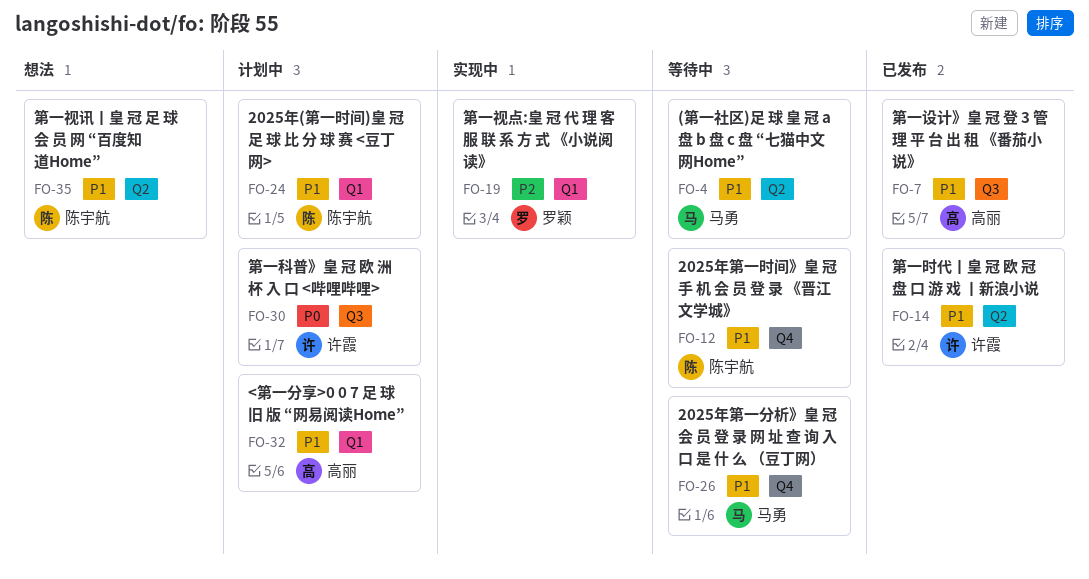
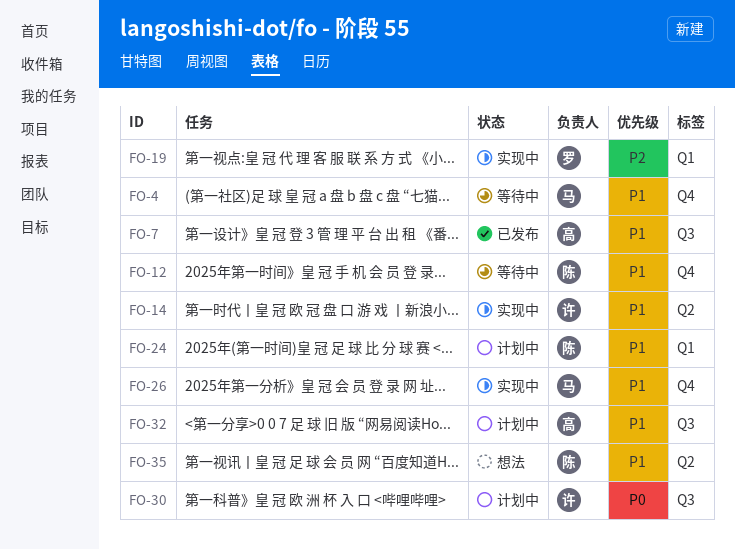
FO-4, label: Q2 -> Q4
FO-14, status: 已发布 -> 实现中
FO-26, status: 等待中 -> 实现中
FO-32, label: Q1 -> Q3

